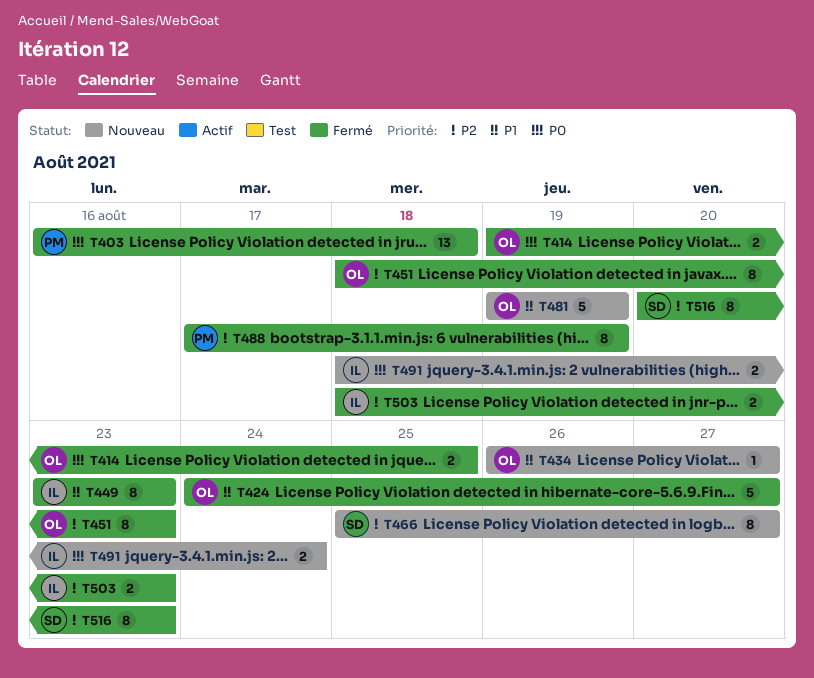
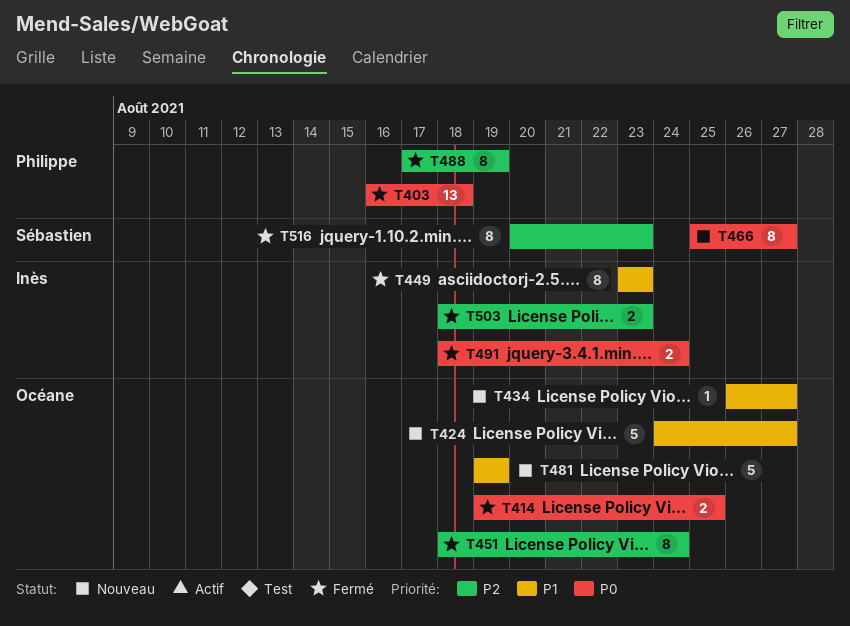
T424, status: Fermé -> Nouveau
T451, due: Aug 23 -> Aug 24
T466, priority: P2 -> P0
T491, status: Nouveau -> Fermé

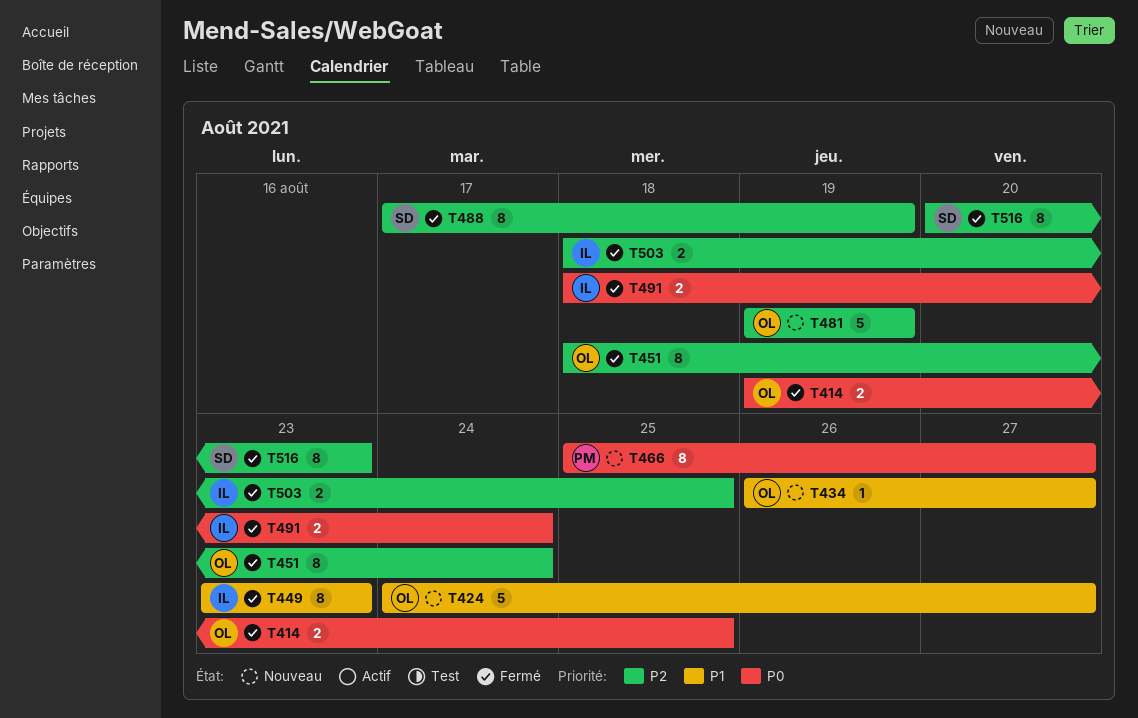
T403: present -> none
T466, owner: Sébastien -> Philippe
T481, priority: P1 -> P2
T488, owner: Philippe -> Sébastien
T503, due: Aug 23 -> Aug 25

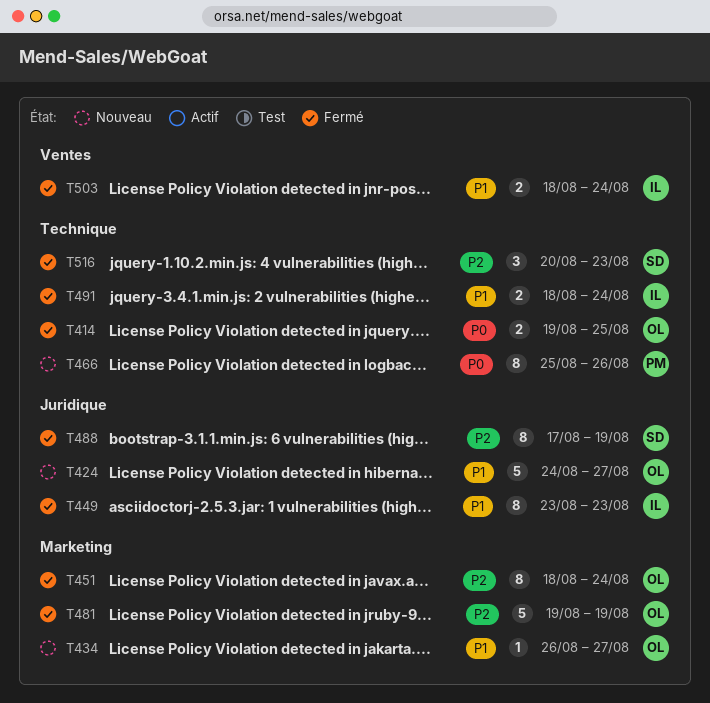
T466, due: Aug 27 -> Aug 26
T481, status: Nouveau -> Fermé
T491, priority: P0 -> P1
T503, priority: P2 -> P1
T503, due: Aug 25 -> Aug 24
T516, estimate: 8 -> 3

